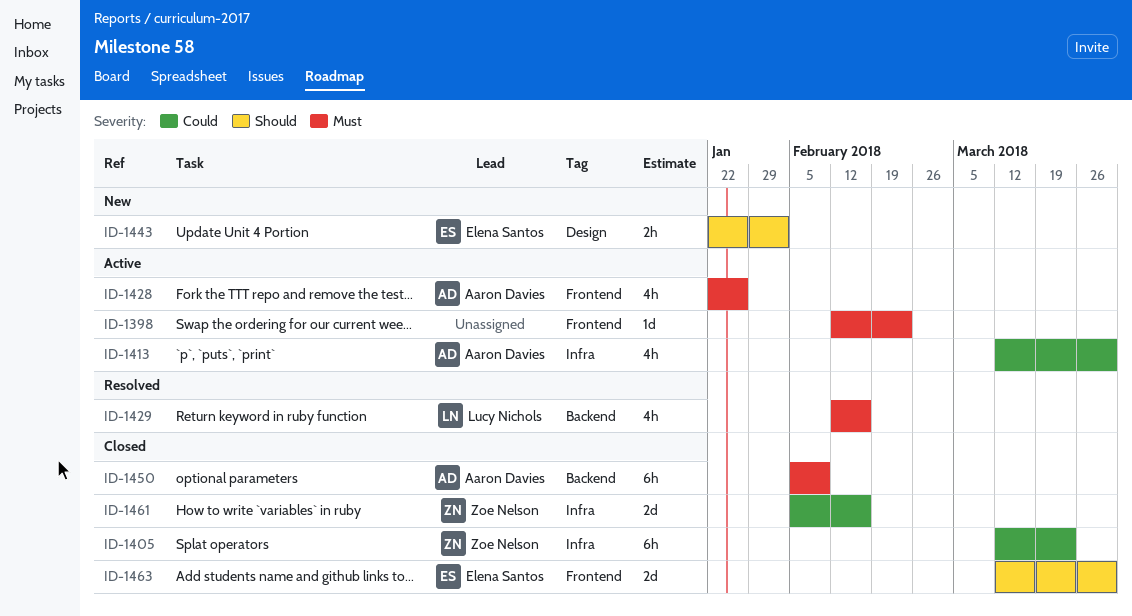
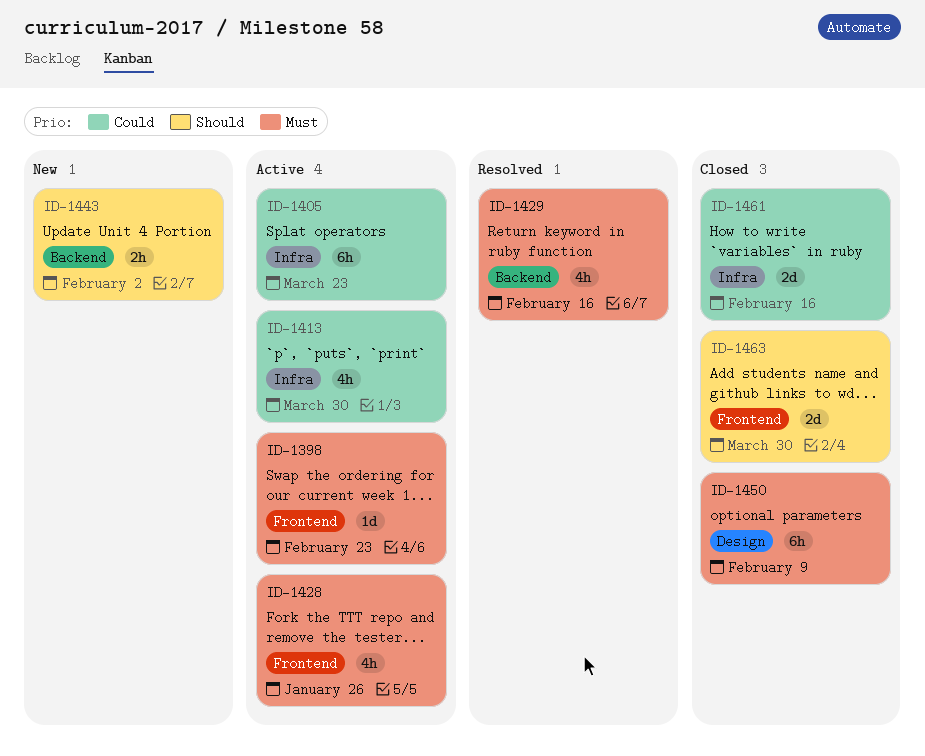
ID-1405, status: Closed -> Active
ID-1443, label: Design -> Backend
ID-1450, label: Backend -> Design

